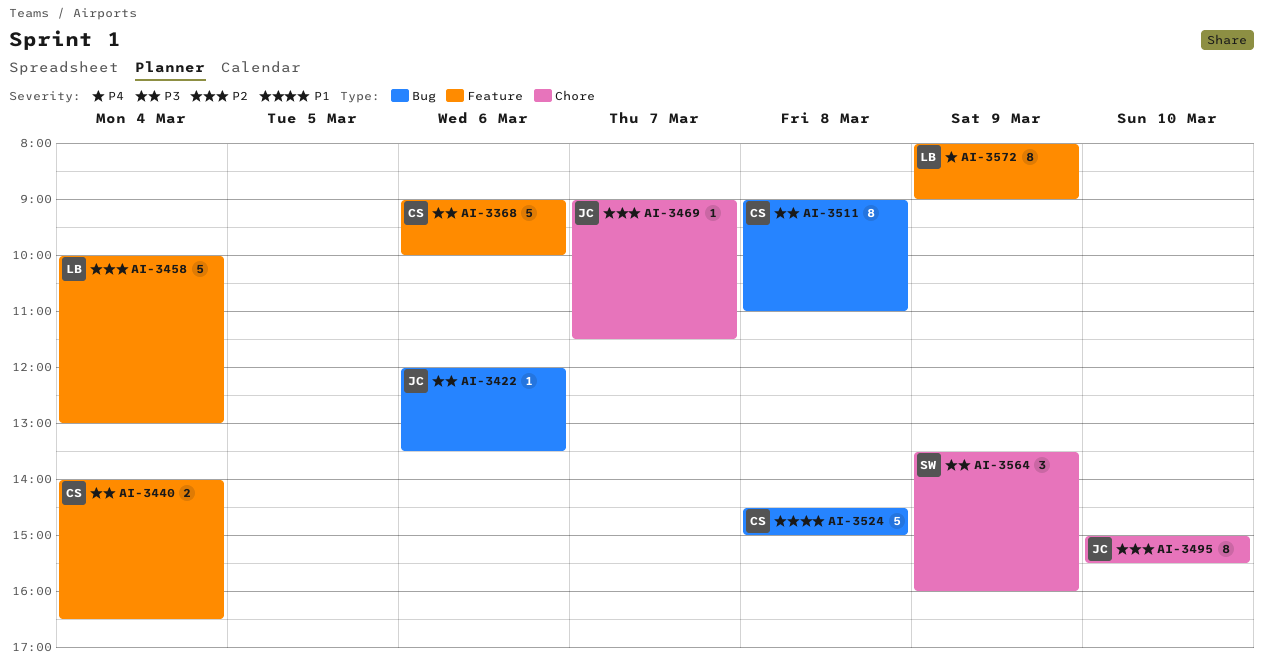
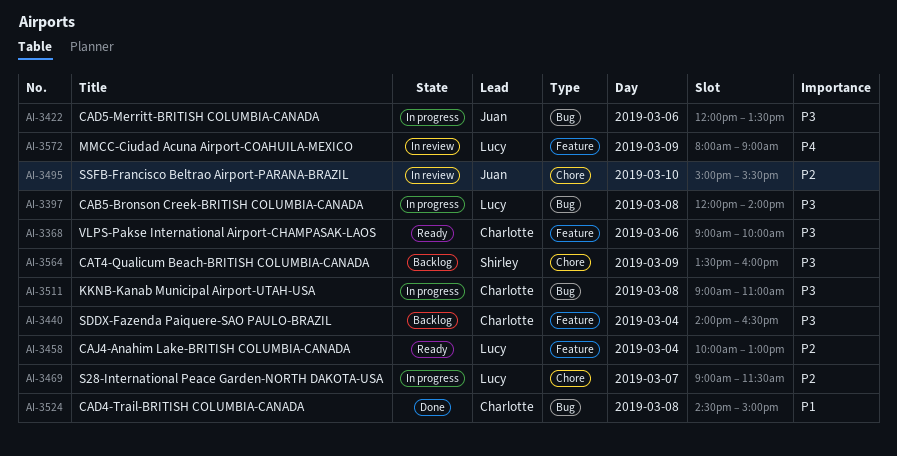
AI-3397: none -> present
AI-3469, owner: Juan -> Lucy

